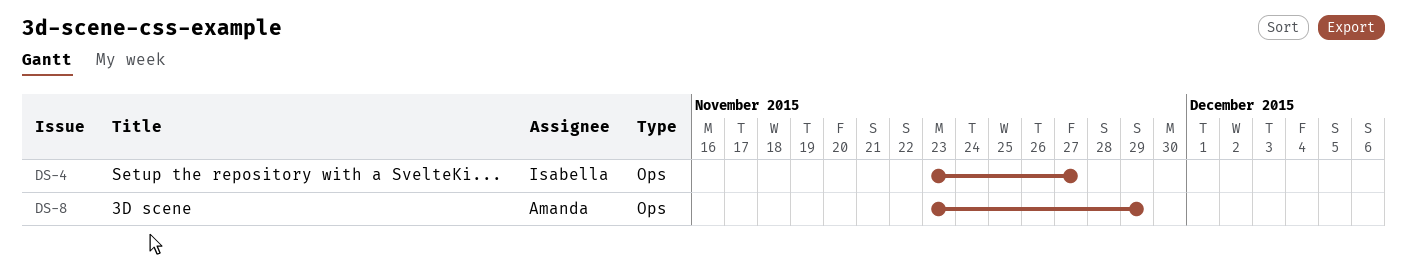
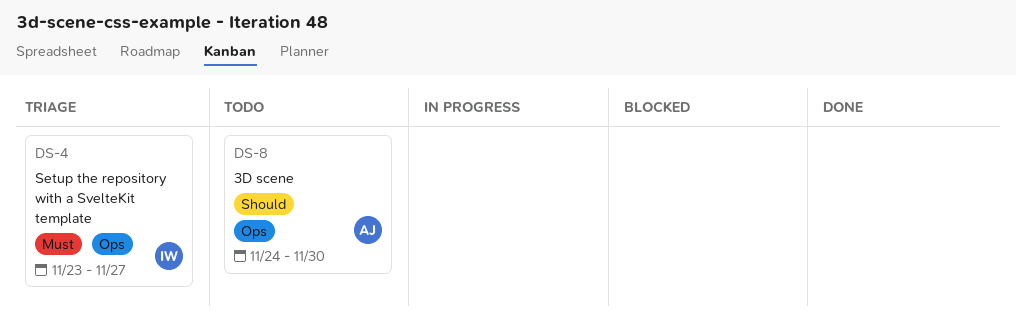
DS-8, start: Nov 23 -> Nov 24
DS-8, due: Nov 29 -> Nov 30

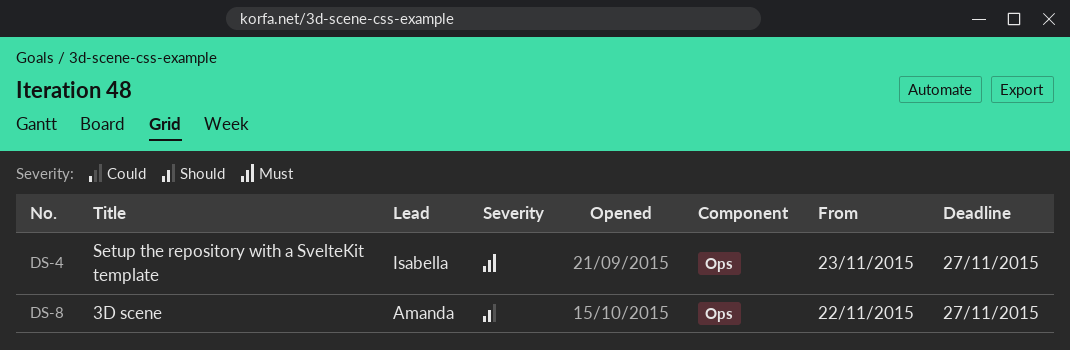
DS-8, start: Nov 24 -> Nov 22
DS-8, due: Nov 30 -> Nov 27

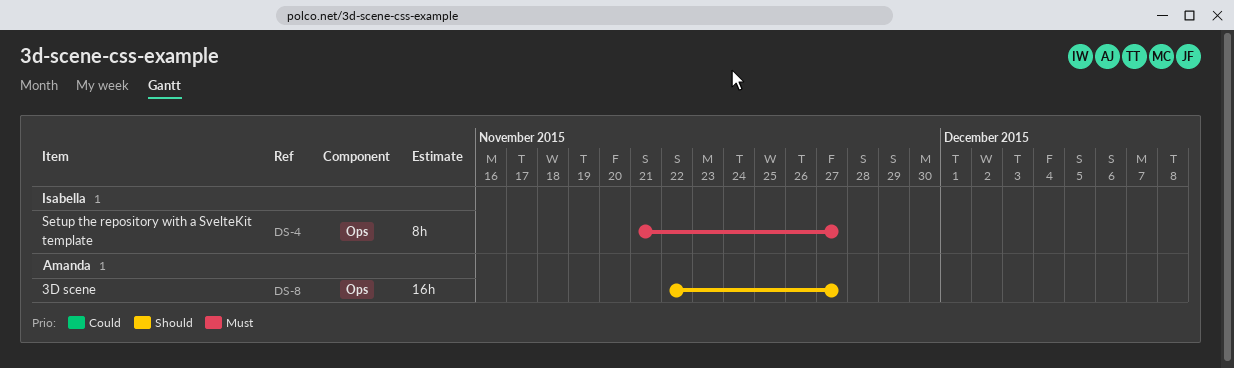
DS-4, start: Nov 23 -> Nov 21

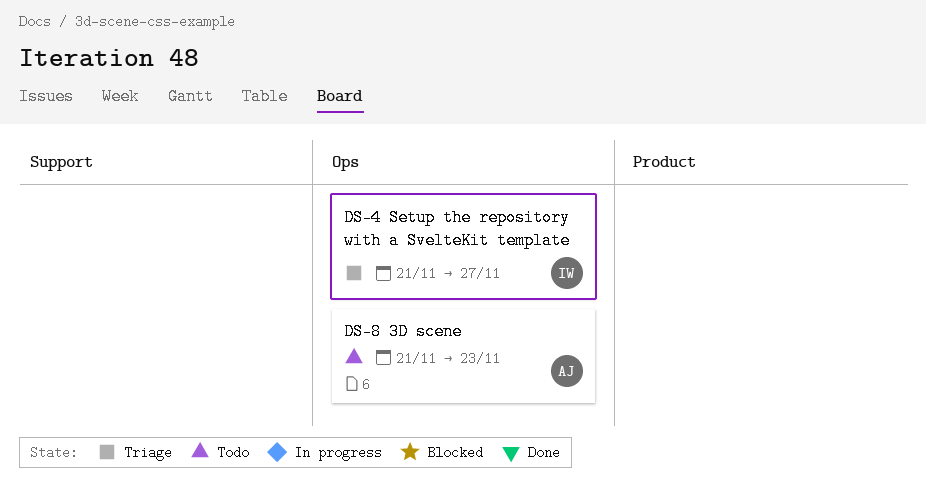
DS-8, start: Nov 22 -> Nov 21
DS-8, due: Nov 27 -> Nov 23

